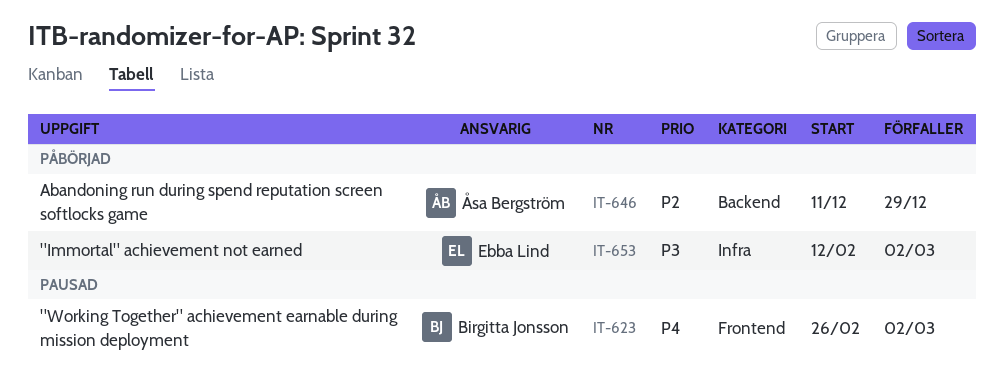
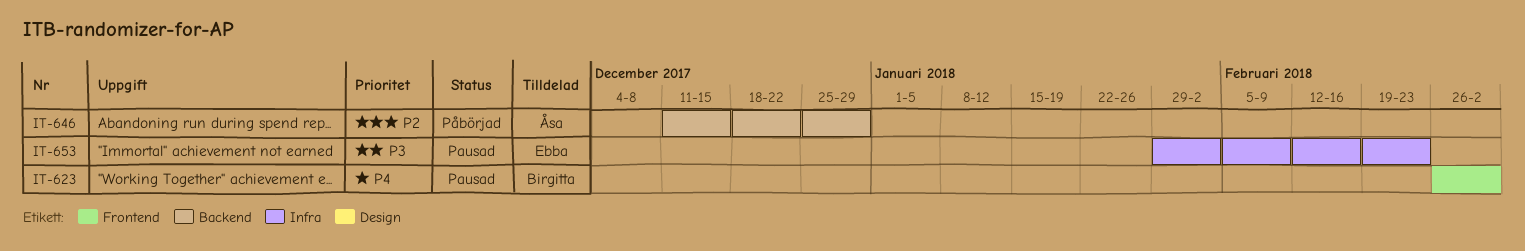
IT-653, status: Påbörjad -> Pausad
IT-653, start: Feb 12 -> Jan 29
IT-653, due: Mar 2 -> Feb 23

